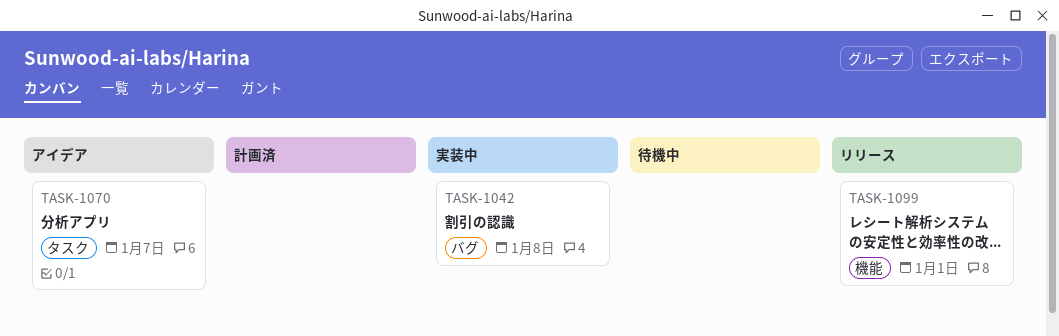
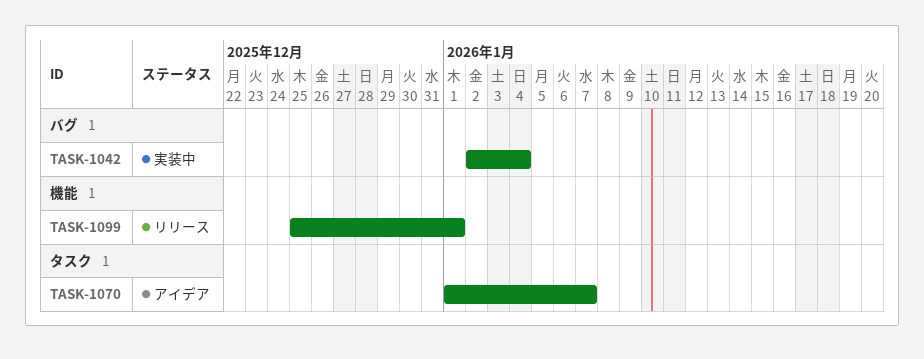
TASK-1042, due: Jan 8 -> Jan 4

